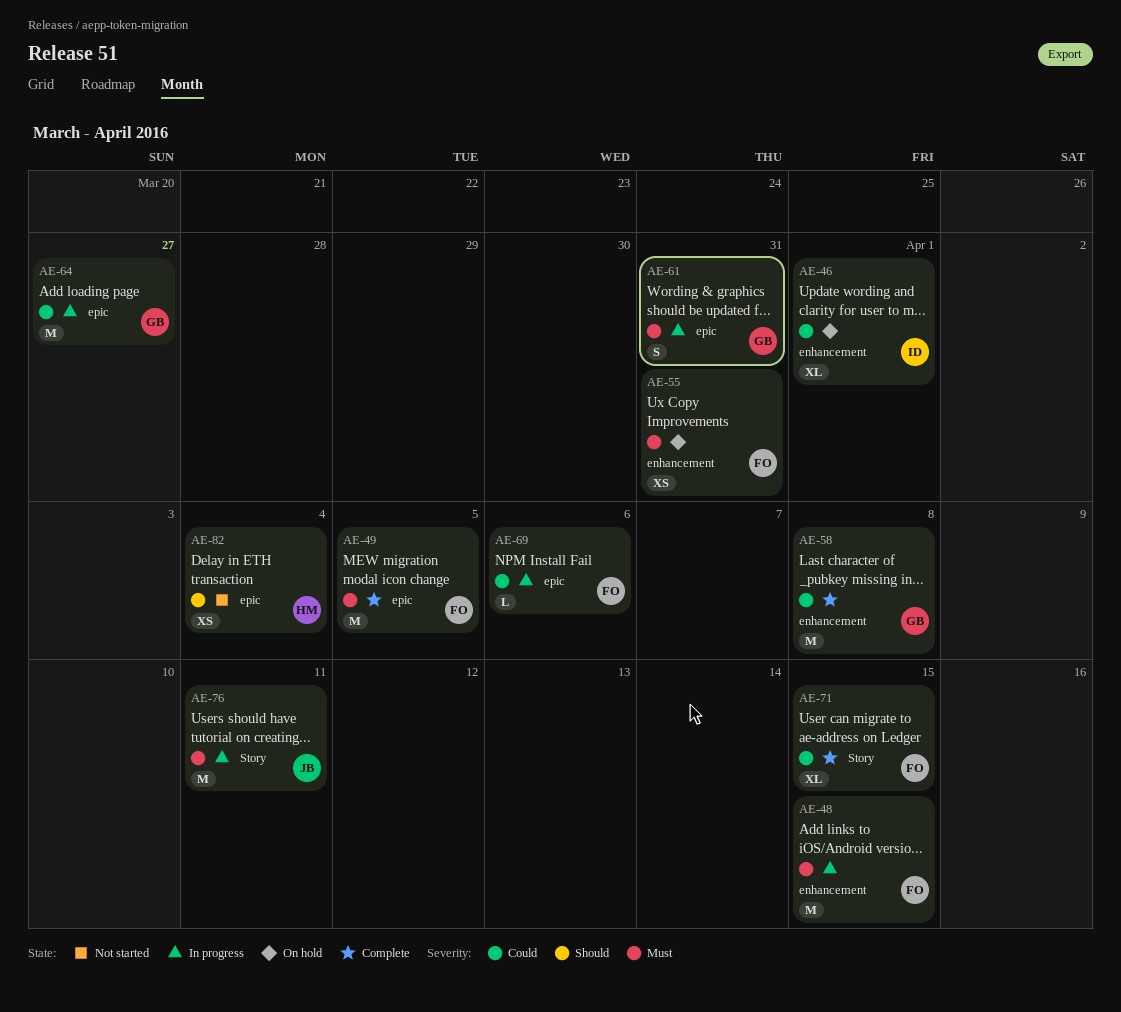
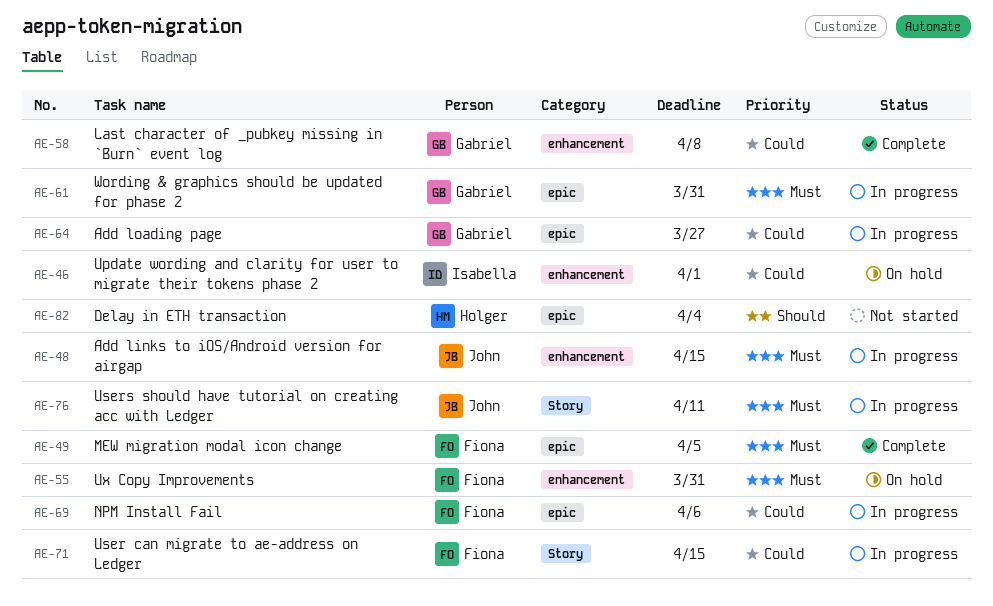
AE-48, owner: Fiona -> John
AE-71, status: Complete -> In progress

